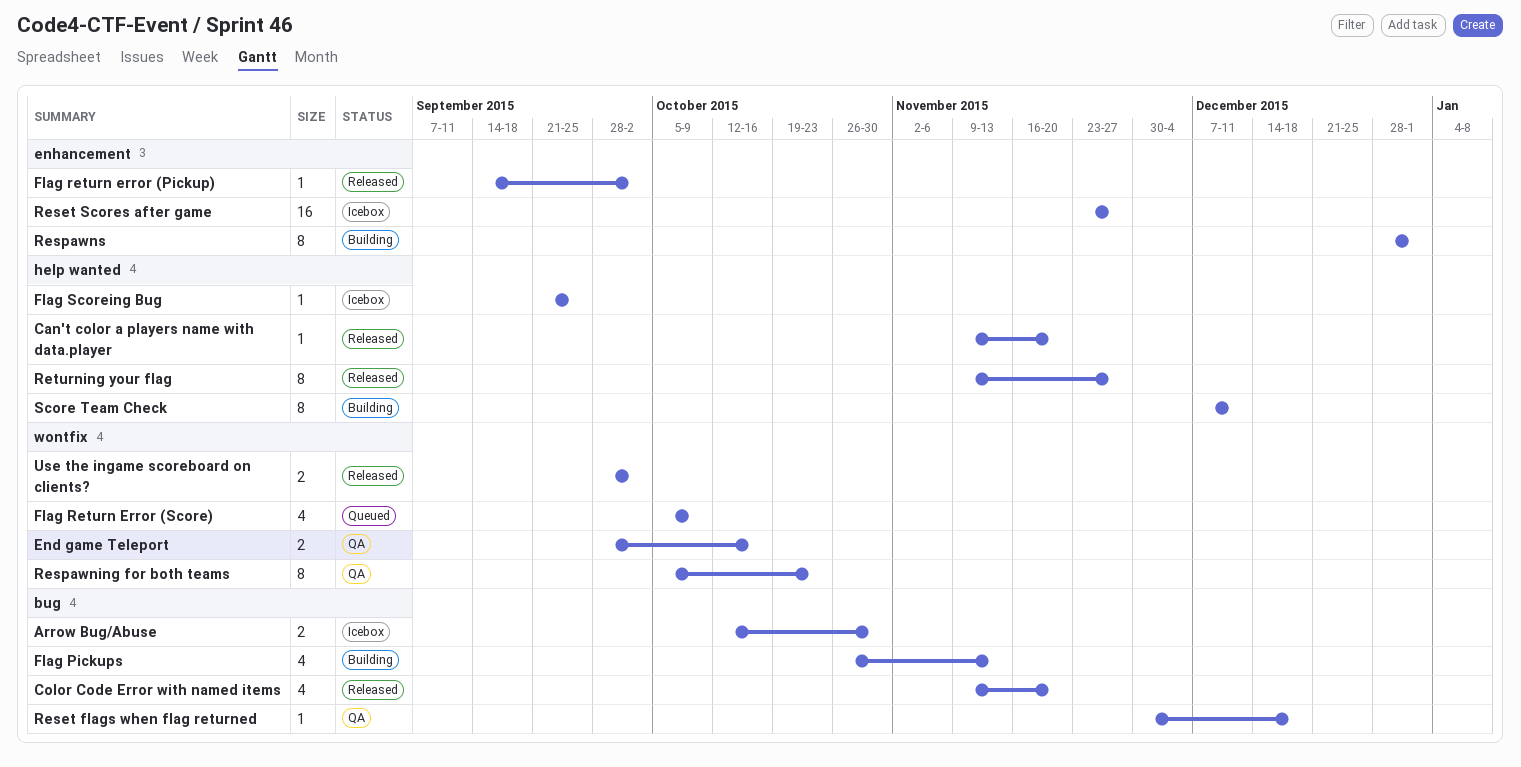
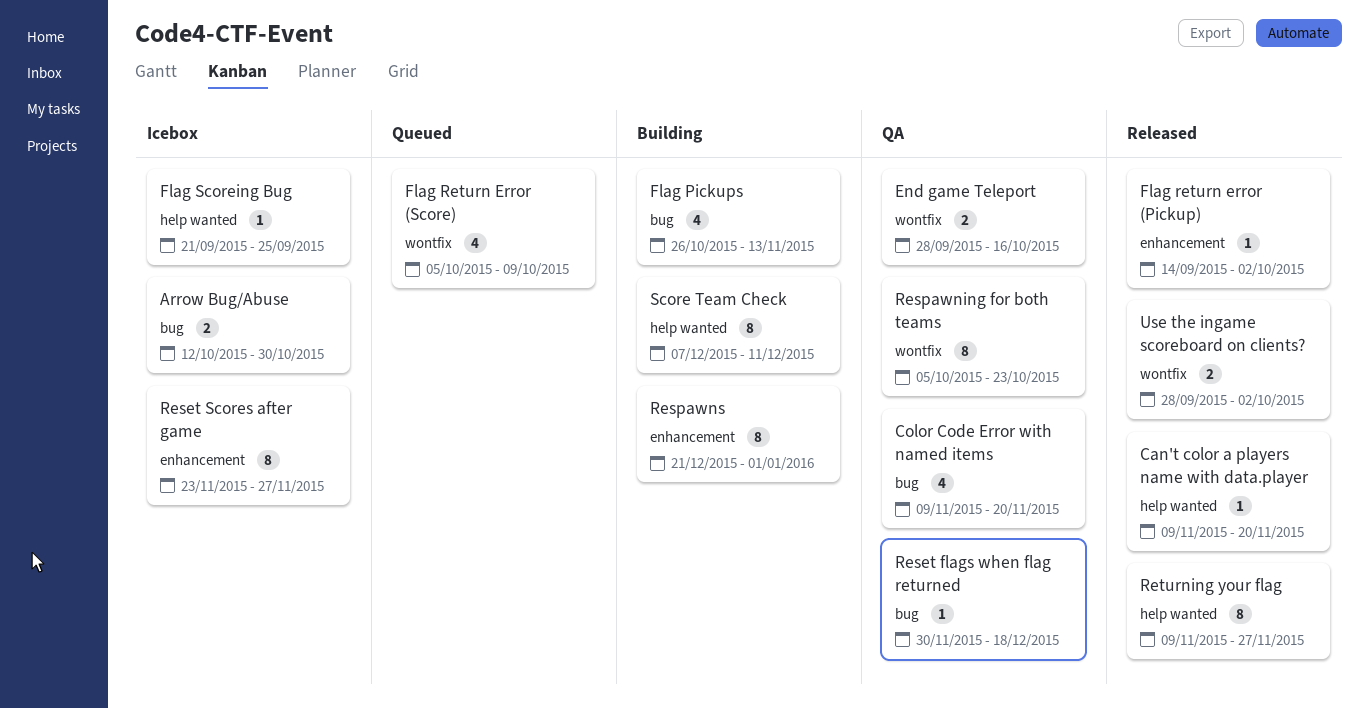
Color Code Error with named items, status: Released -> QA
Reset Scores after game, estimate: 16 -> 8
Respawns, start: Dec 28 -> Dec 21

